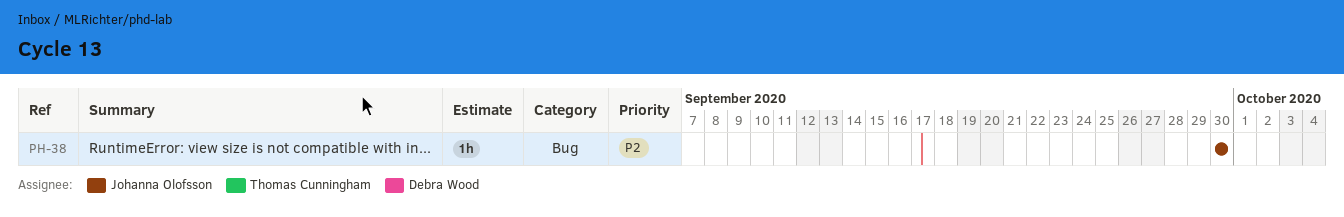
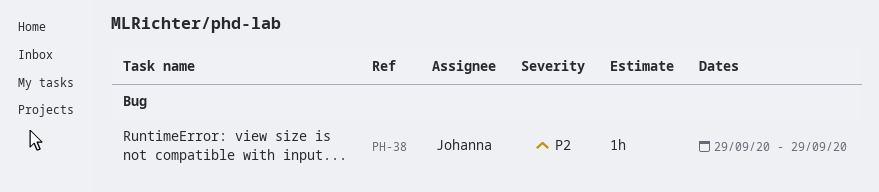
PH-38, start: Sep 30 -> Sep 29
PH-38, due: Sep 30 -> Sep 29

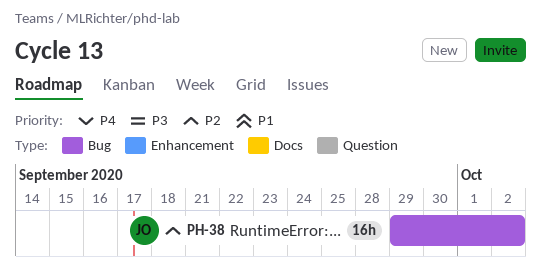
PH-38, estimate: 1h -> 16h
PH-38, due: Sep 29 -> Oct 2

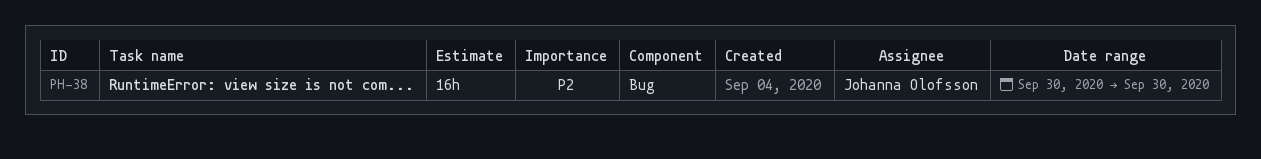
PH-38, start: Sep 29 -> Sep 30
PH-38, due: Oct 2 -> Sep 30

